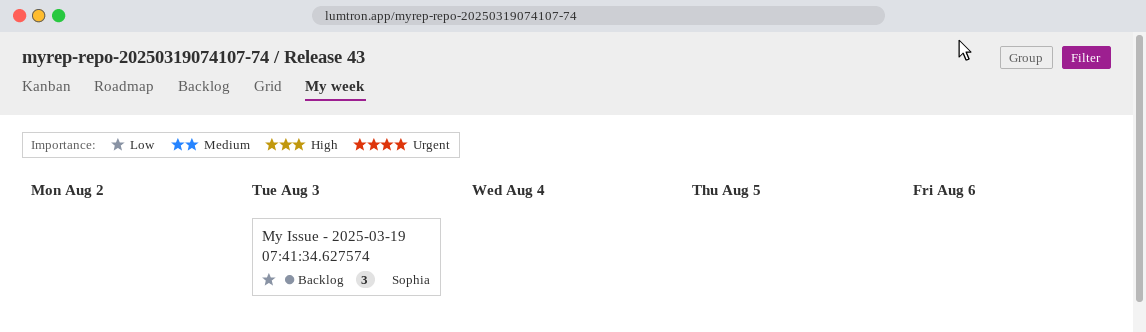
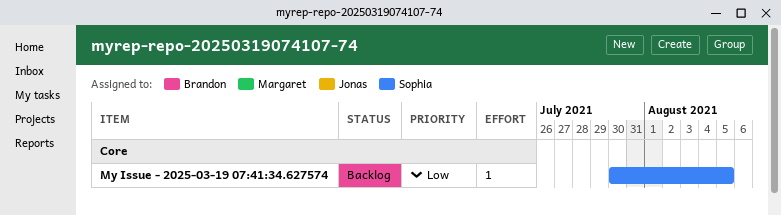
My Issue - 2025-03-19 07:41:34.627574, estimate: 3 -> 1
My Issue - 2025-03-19 07:41:34.627574, due: Aug 3 -> Aug 5

